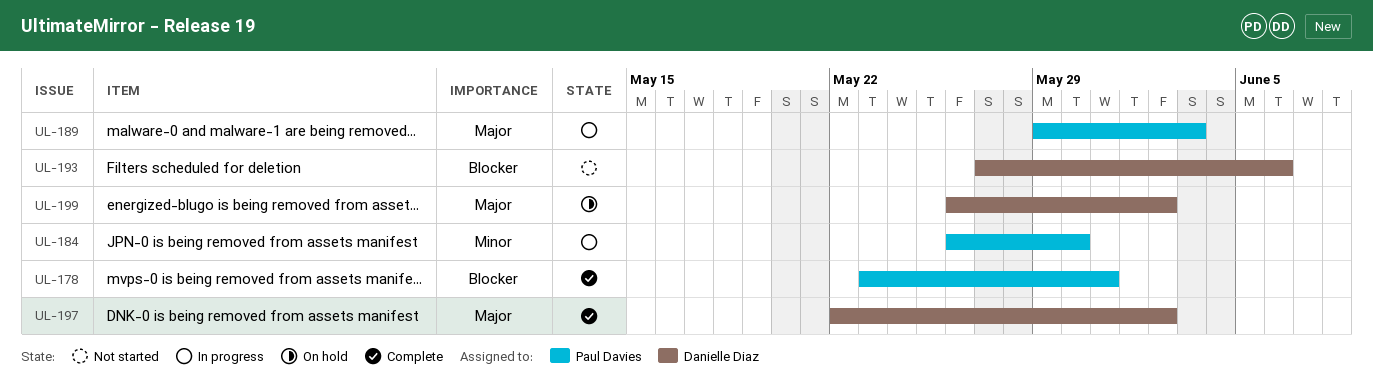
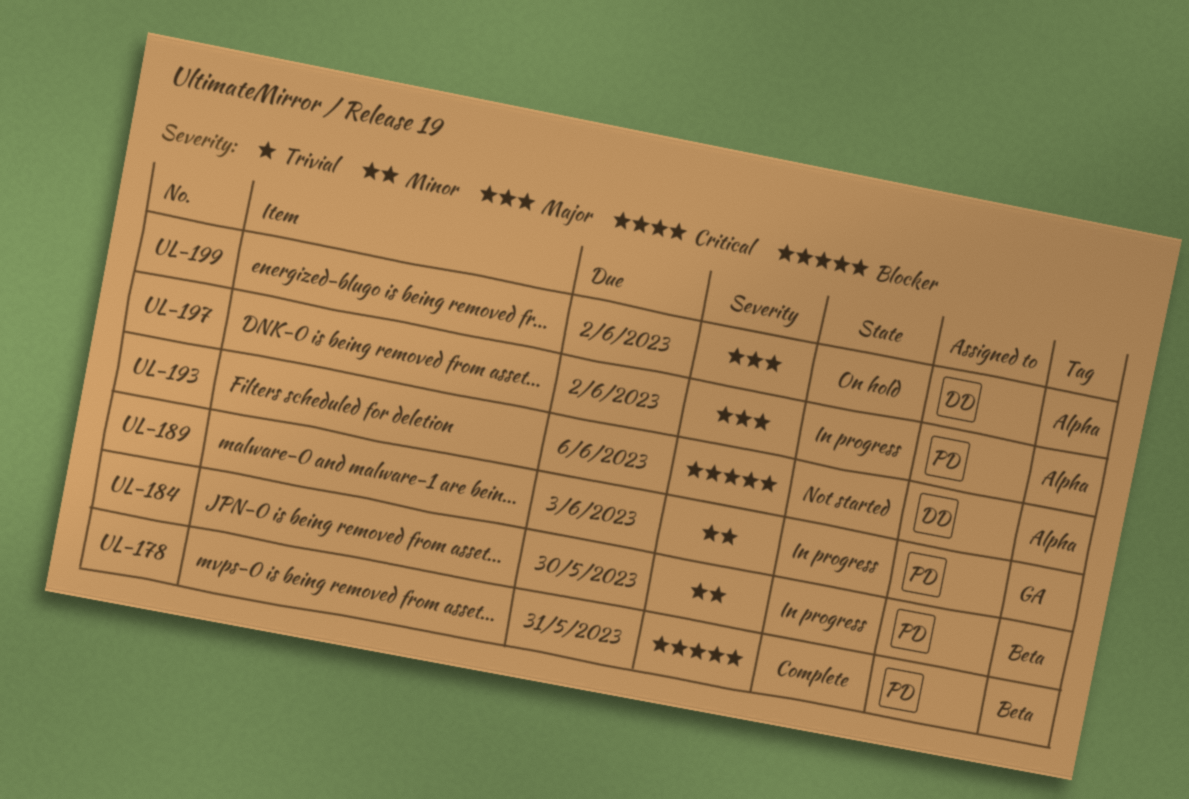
UL-189, priority: Major -> Minor
UL-197, status: Complete -> In progress
UL-197, owner: Danielle Diaz -> Paul Davies

